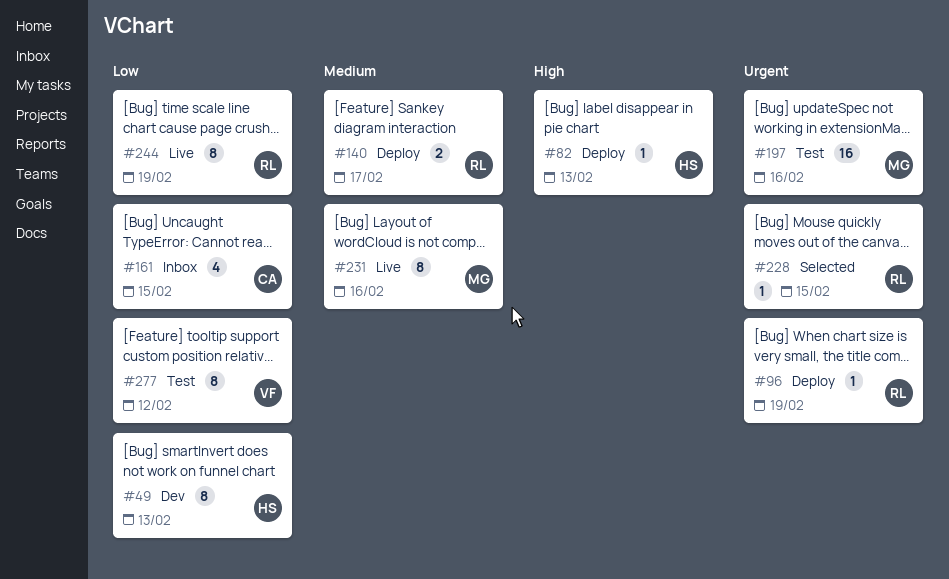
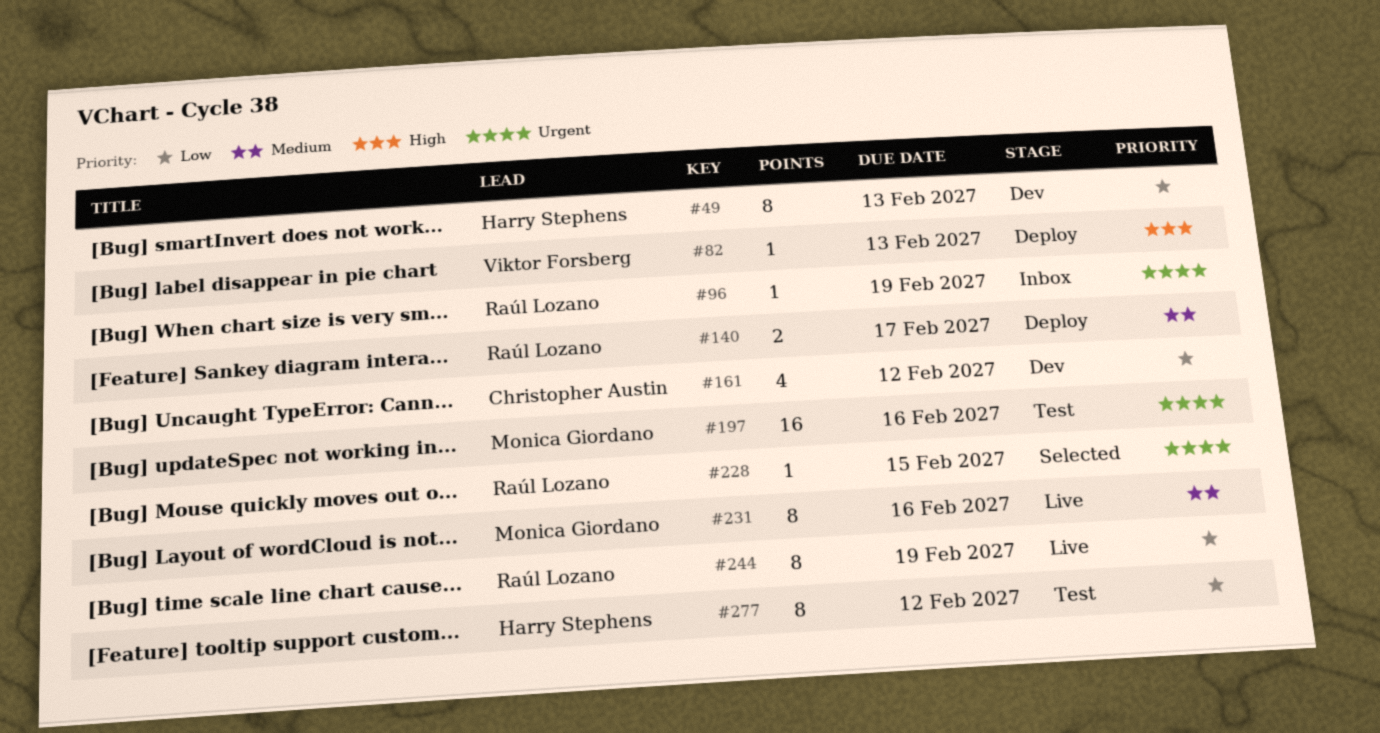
#82, owner: Harry Stephens -> Viktor Forsberg
#96, status: Deploy -> Inbox
#161, status: Inbox -> Dev
#161, due: Feb 15 -> Feb 12
#277, owner: Viktor Forsberg -> Harry Stephens

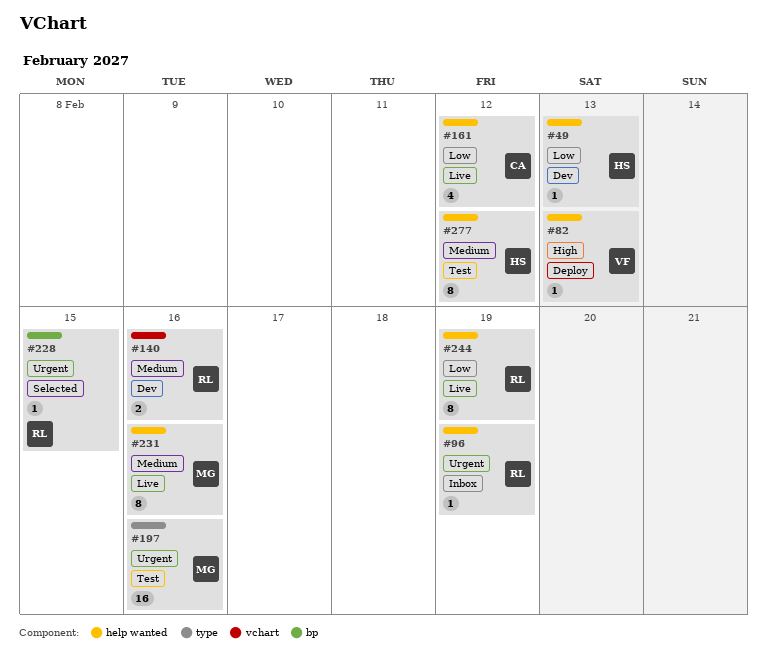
#49, estimate: 8 -> 1
#140, status: Deploy -> Dev
#140, due: Feb 17 -> Feb 16
#161, status: Dev -> Live
#277, priority: Low -> Medium

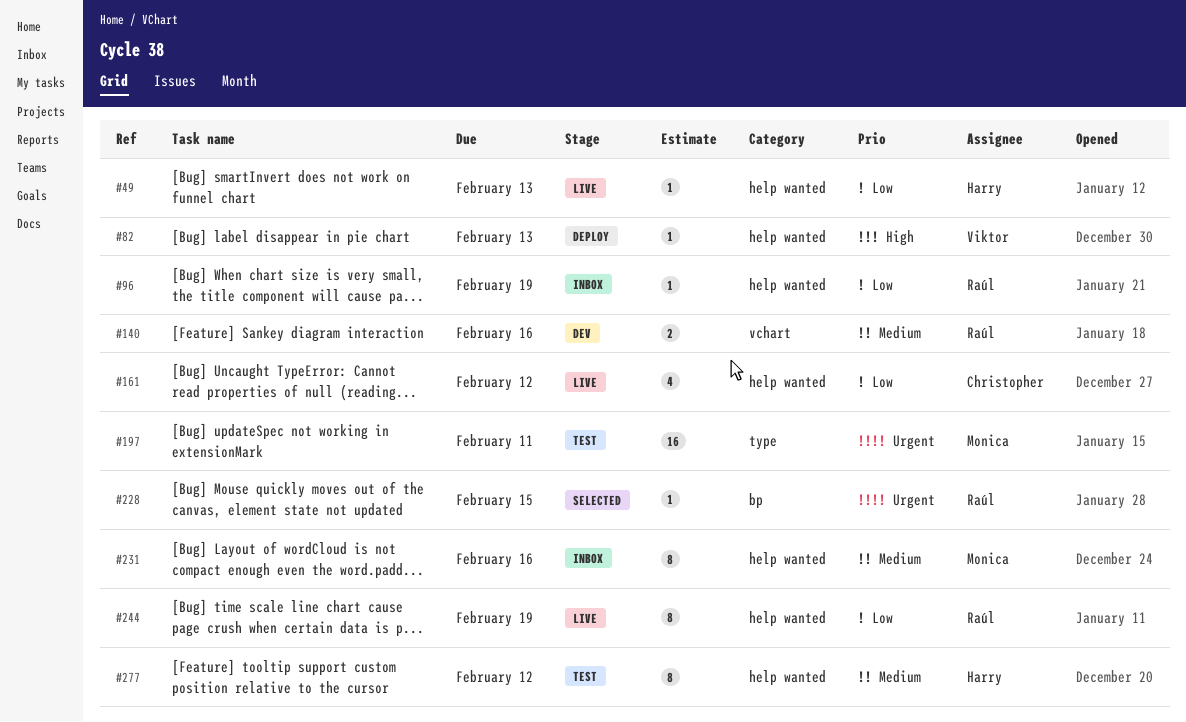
#49, status: Dev -> Live
#96, priority: Urgent -> Low
#197, due: Feb 16 -> Feb 11
#231, status: Live -> Inbox

